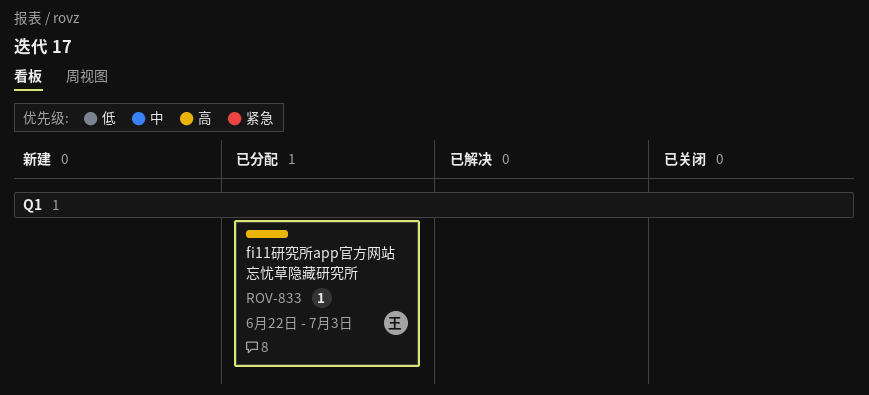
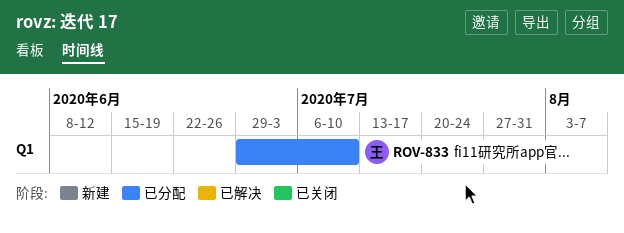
ROV-833, start: Jun 22 -> Jun 29
ROV-833, due: Jul 3 -> Jul 10

